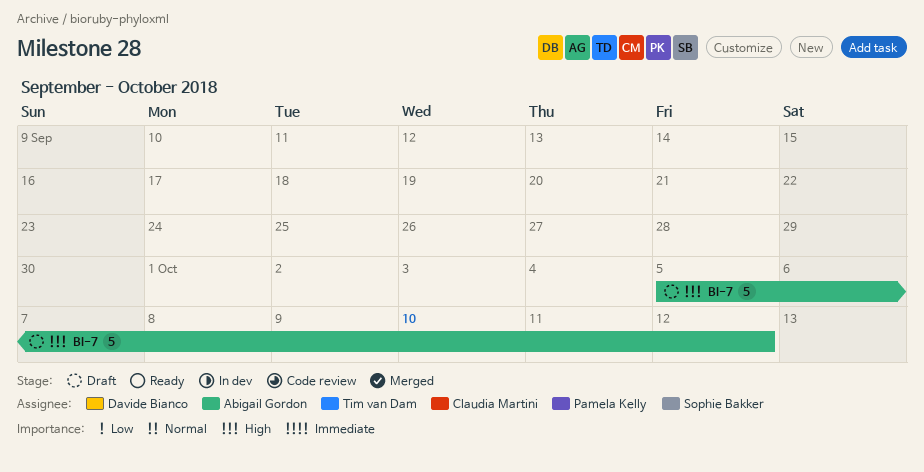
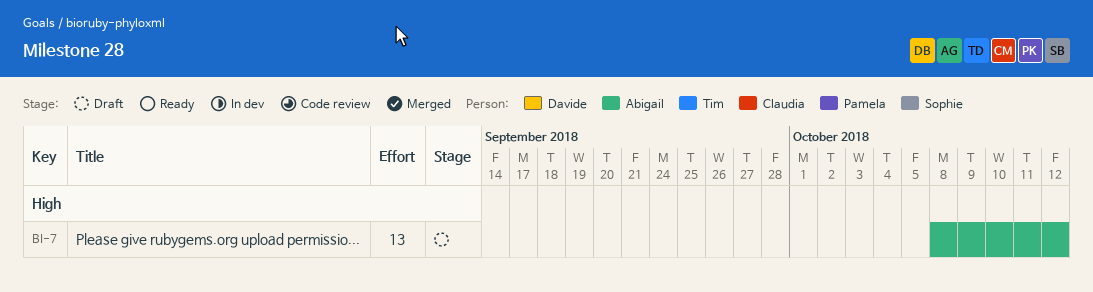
BI-7, estimate: 5 -> 13
BI-7, start: Oct 5 -> Oct 8

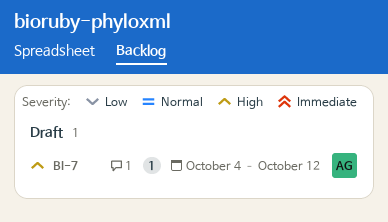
BI-7, estimate: 13 -> 1
BI-7, start: Oct 8 -> Oct 4

